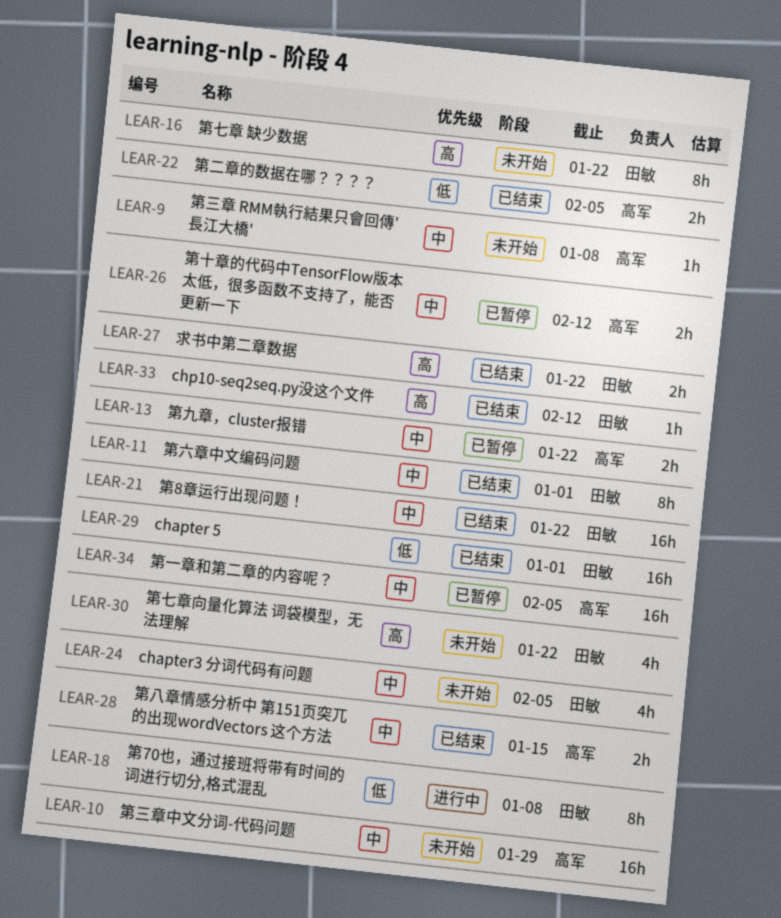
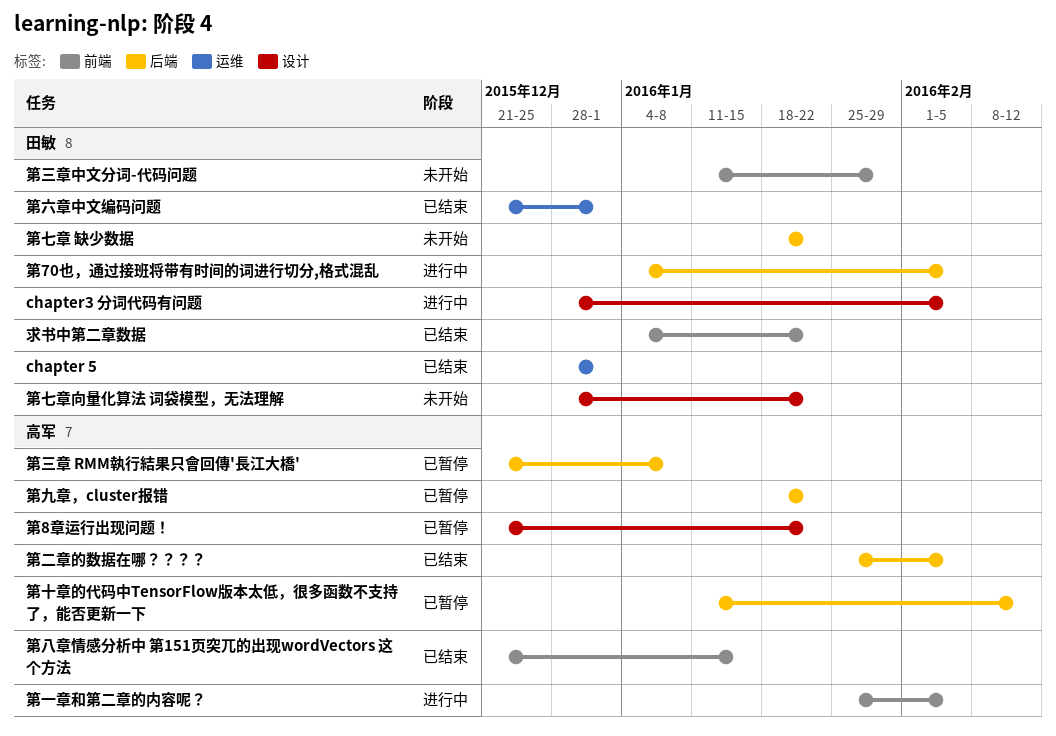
chapter3 分词代码有问题, status: 未开始 -> 进行中
chp10-seq2seq.py没这个文件: present -> none
第70也，通过接班将带有时间的词进行切分,格式混乱, due: Jan 8 -> Feb 5
第8章运行出现问题！, status: 已结束 -> 已暂停
第8章运行出现问题！, owner: 田敏 -> 高军
第一章和第二章的内容呢？, status: 已暂停 -> 进行中
第三章 RMM執行結果只會回傳'長江大橋', status: 未开始 -> 已暂停
第三章中文分词-代码问题, owner: 高军 -> 田敏

